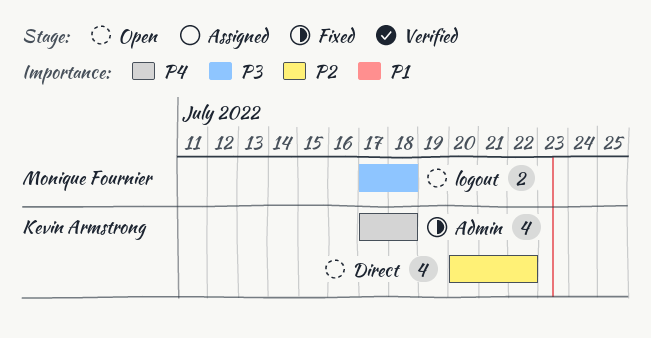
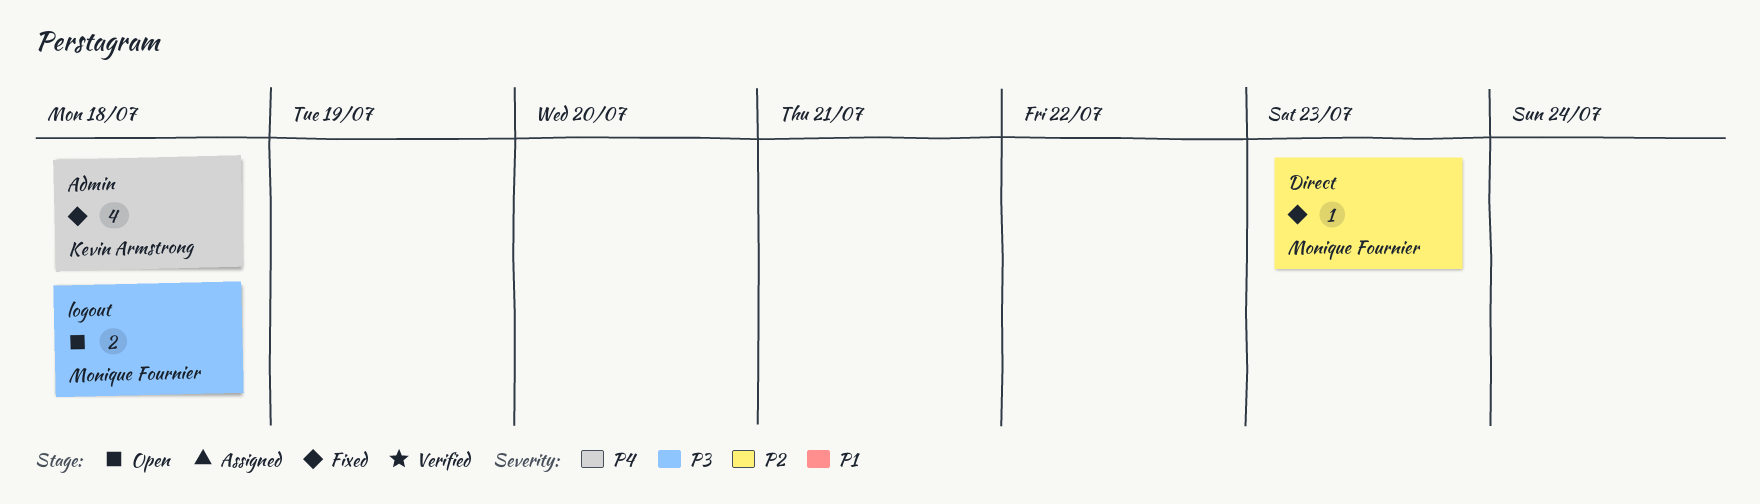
Direct, status: Open -> Fixed
Direct, owner: Kevin Armstrong -> Monique Fournier
Direct, estimate: 4 -> 1
Direct, due: Jul 22 -> Jul 23

